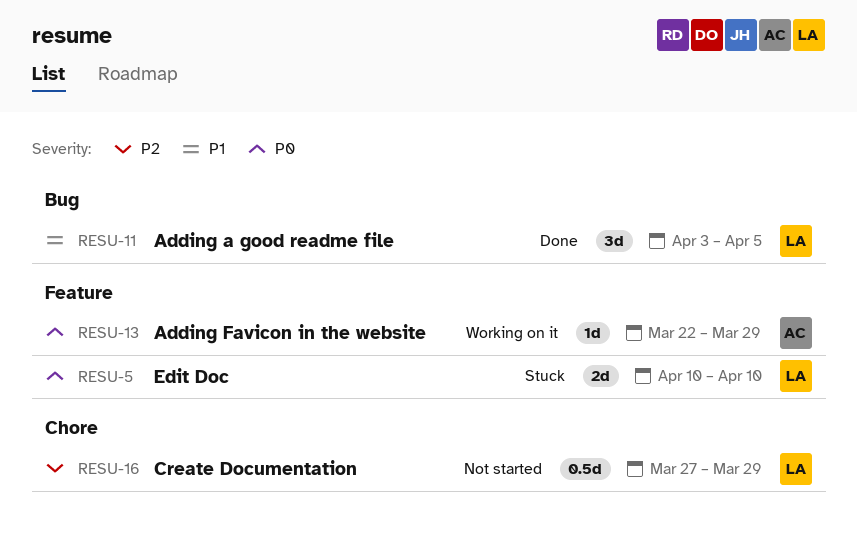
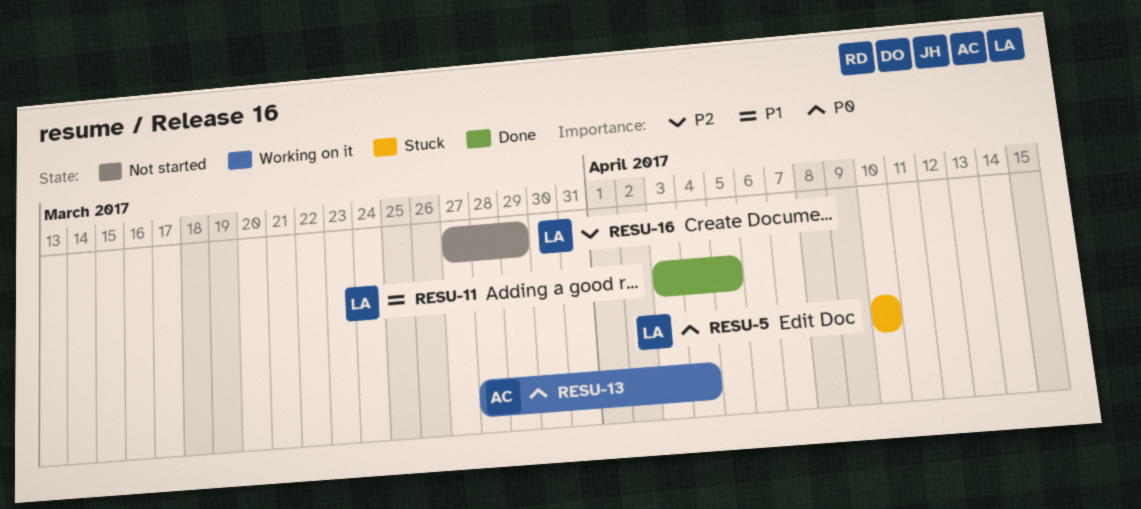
RESU-13, start: Mar 22 -> Mar 28
RESU-13, due: Mar 29 -> Apr 4

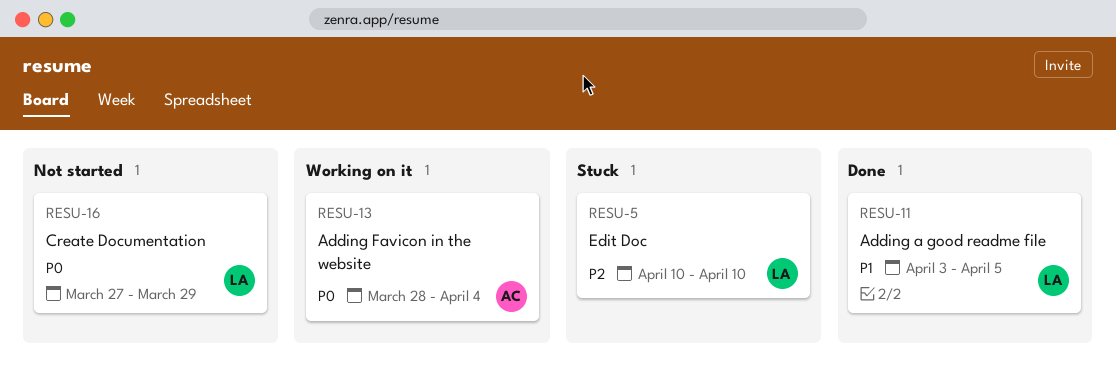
RESU-5, priority: P0 -> P2
RESU-16, priority: P2 -> P0

